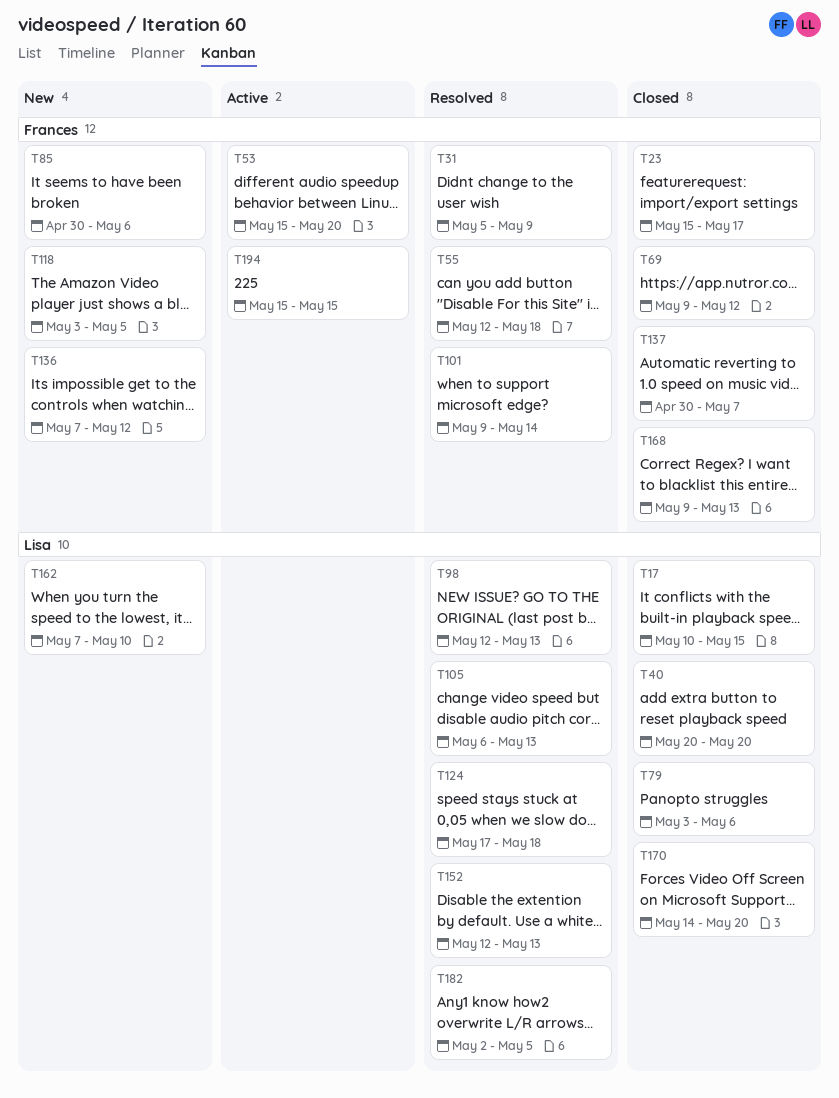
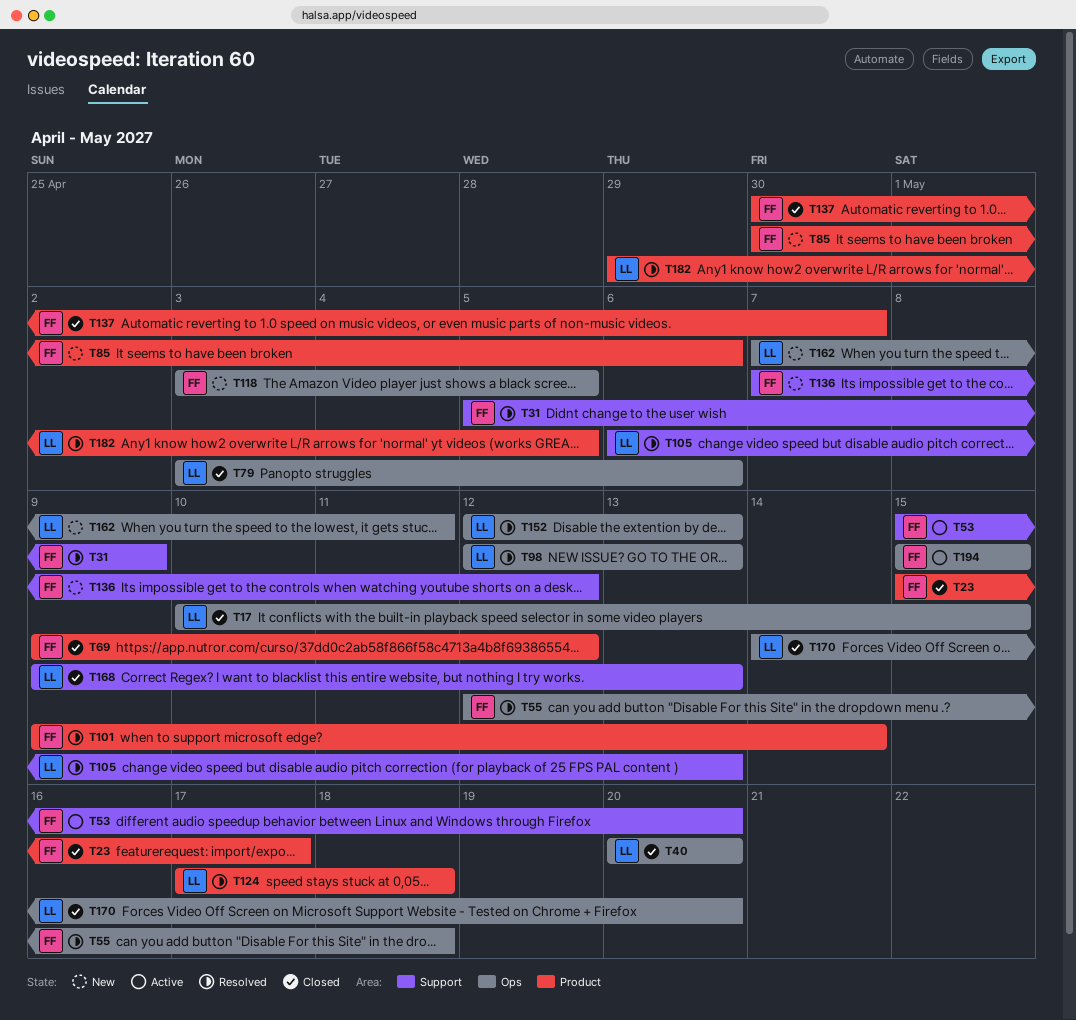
T162, due: May 10 -> May 11
T168, owner: Frances -> Lisa
T182, start: May 2 -> Apr 29

